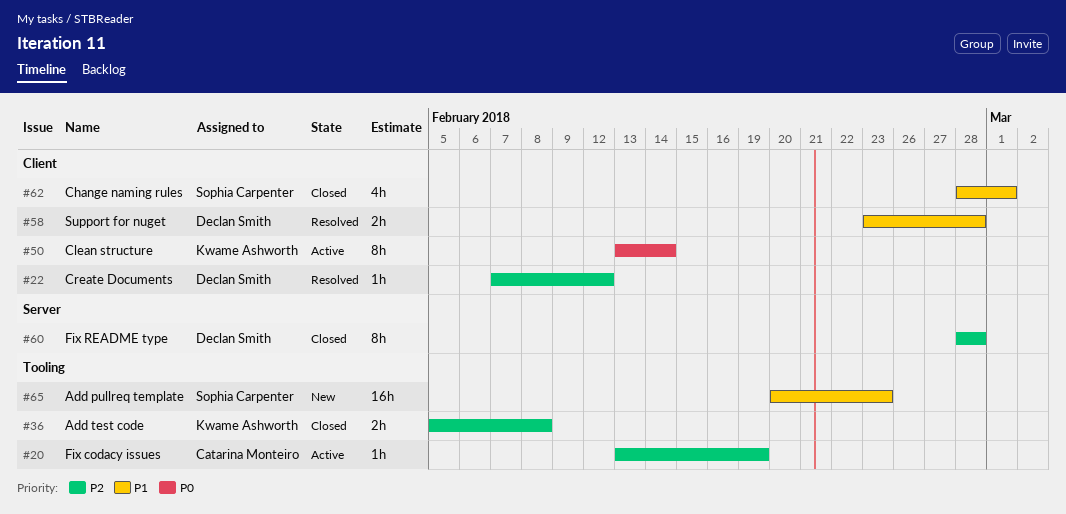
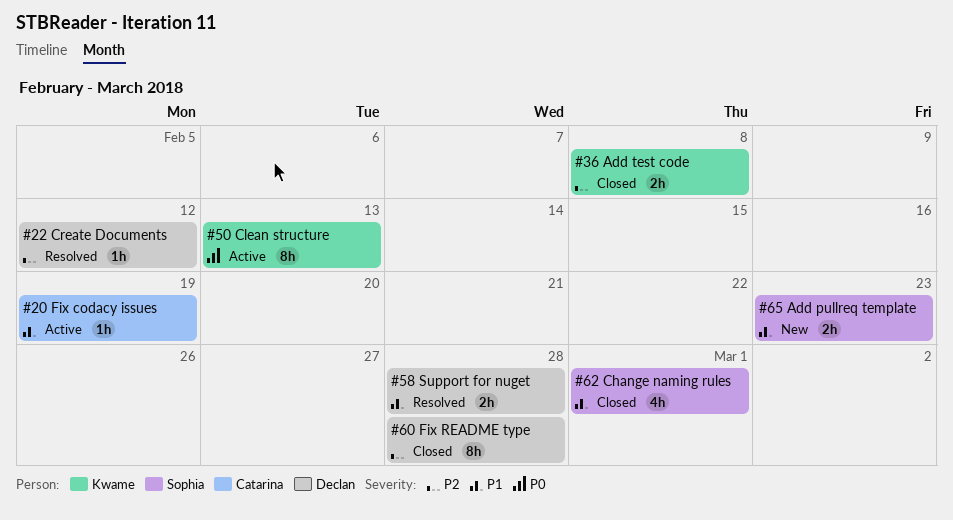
#20, priority: P2 -> P1
#50, due: Feb 14 -> Feb 13
#65, estimate: 16h -> 2h

